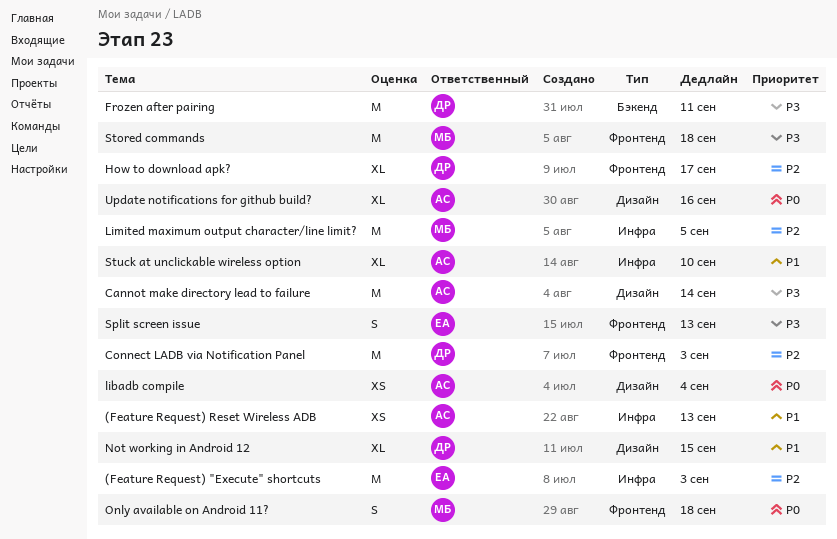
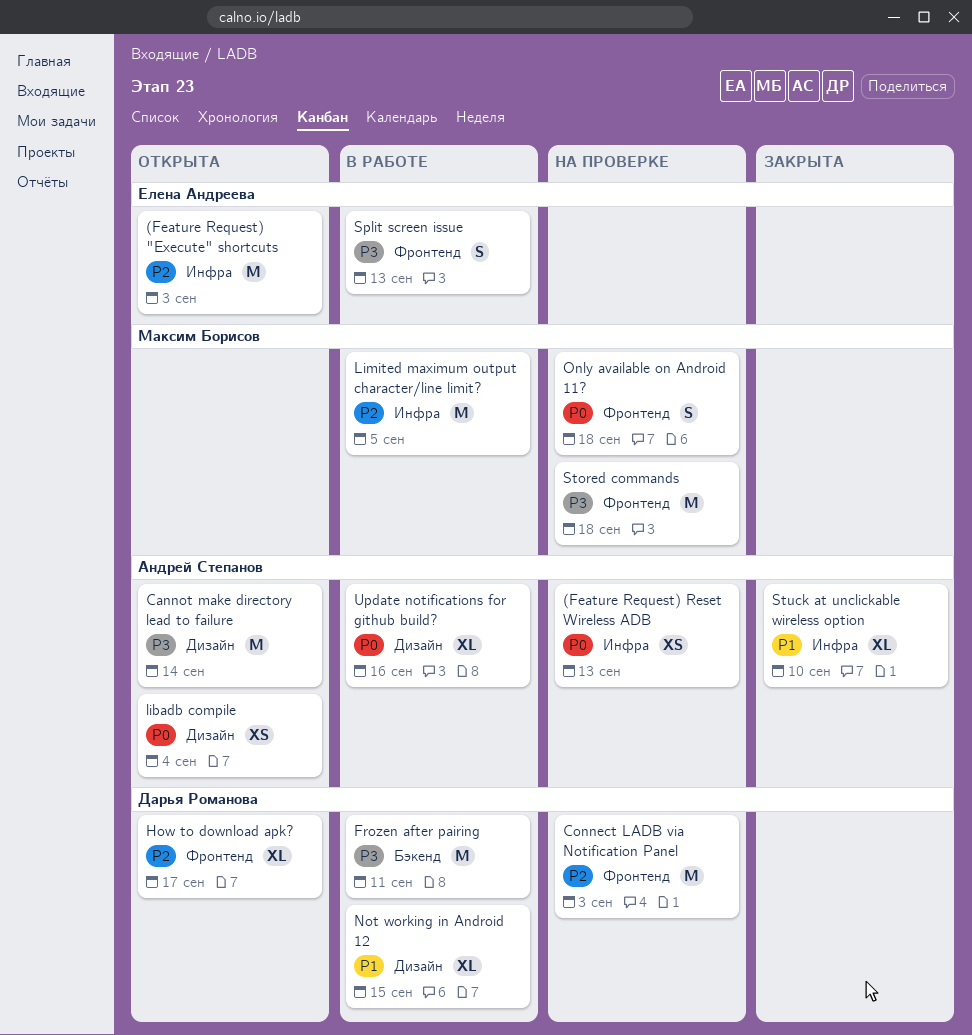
(Feature Request) Reset Wireless ADB, priority: P1 -> P0

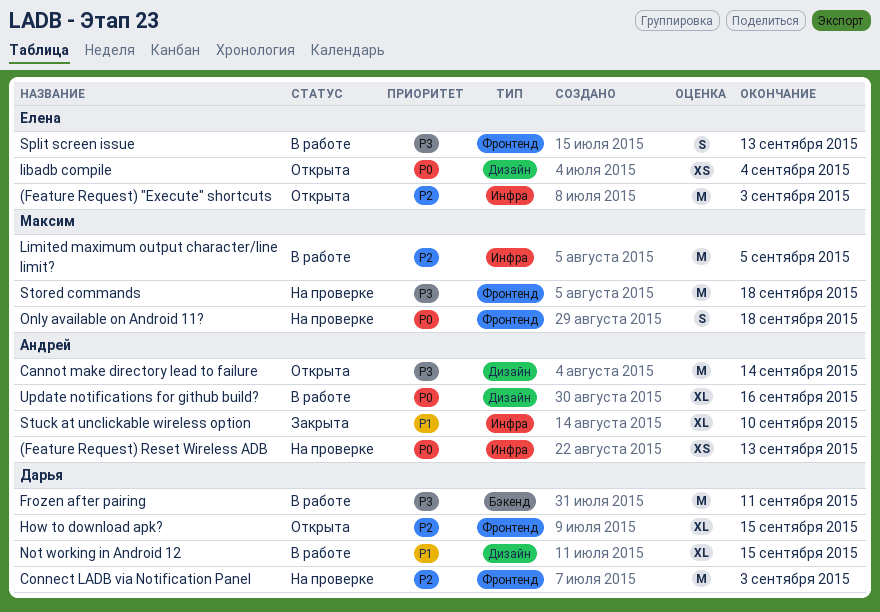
How to download apk?, due: Sep 17 -> Sep 15
libadb compile, owner: Андрей Степанов -> Елена Андреева

